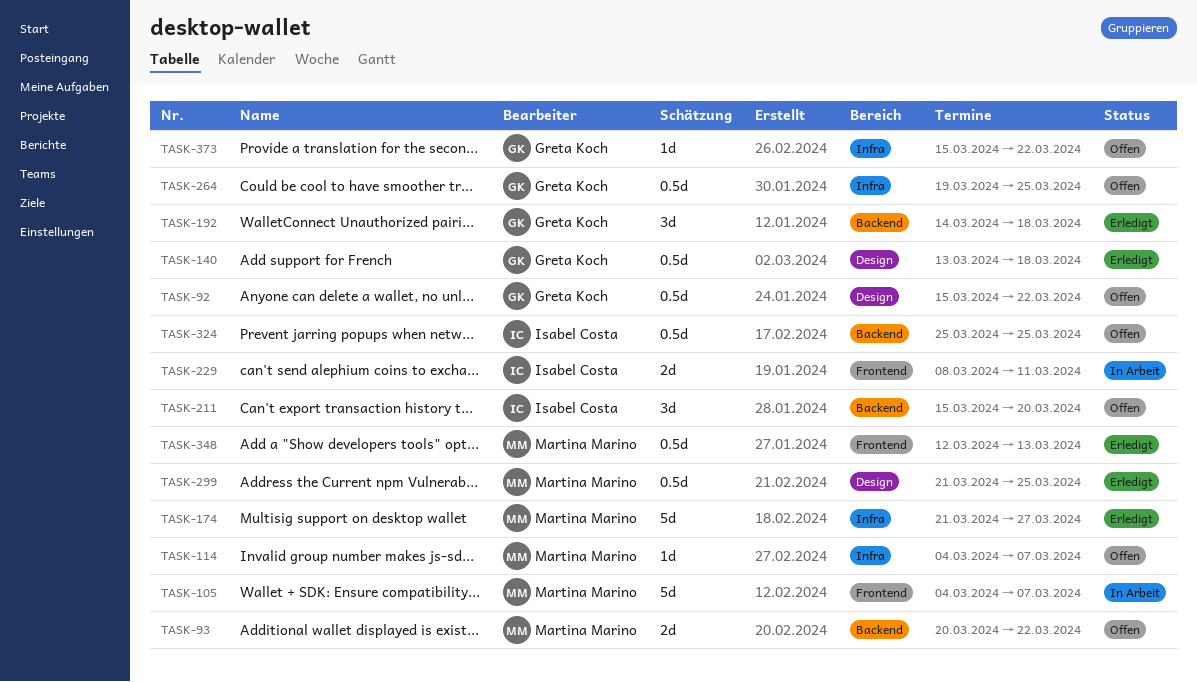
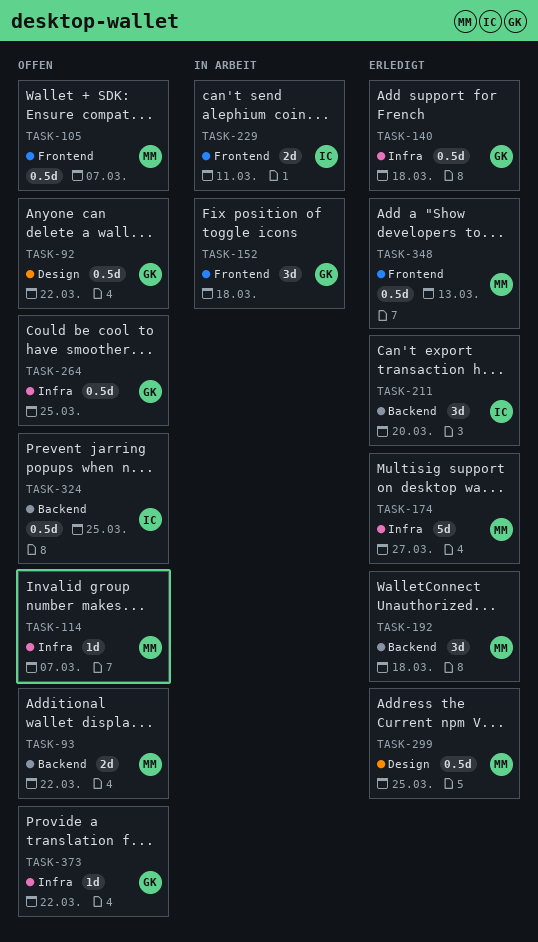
TASK-105, status: In Arbeit -> Offen
TASK-105, estimate: 5d -> 0.5d
TASK-140, label: Design -> Infra
TASK-152: none -> present
TASK-192, owner: Greta Koch -> Martina Marino
TASK-211, status: Offen -> Erledigt

